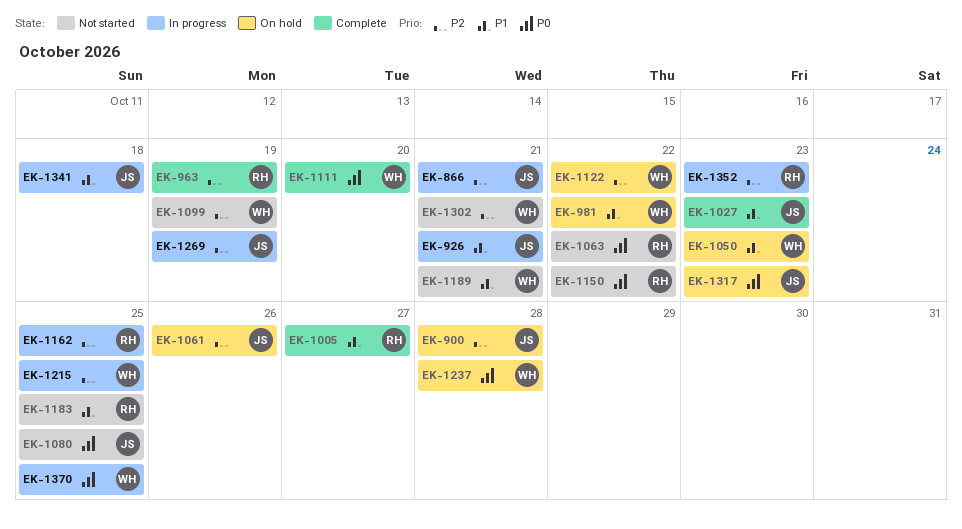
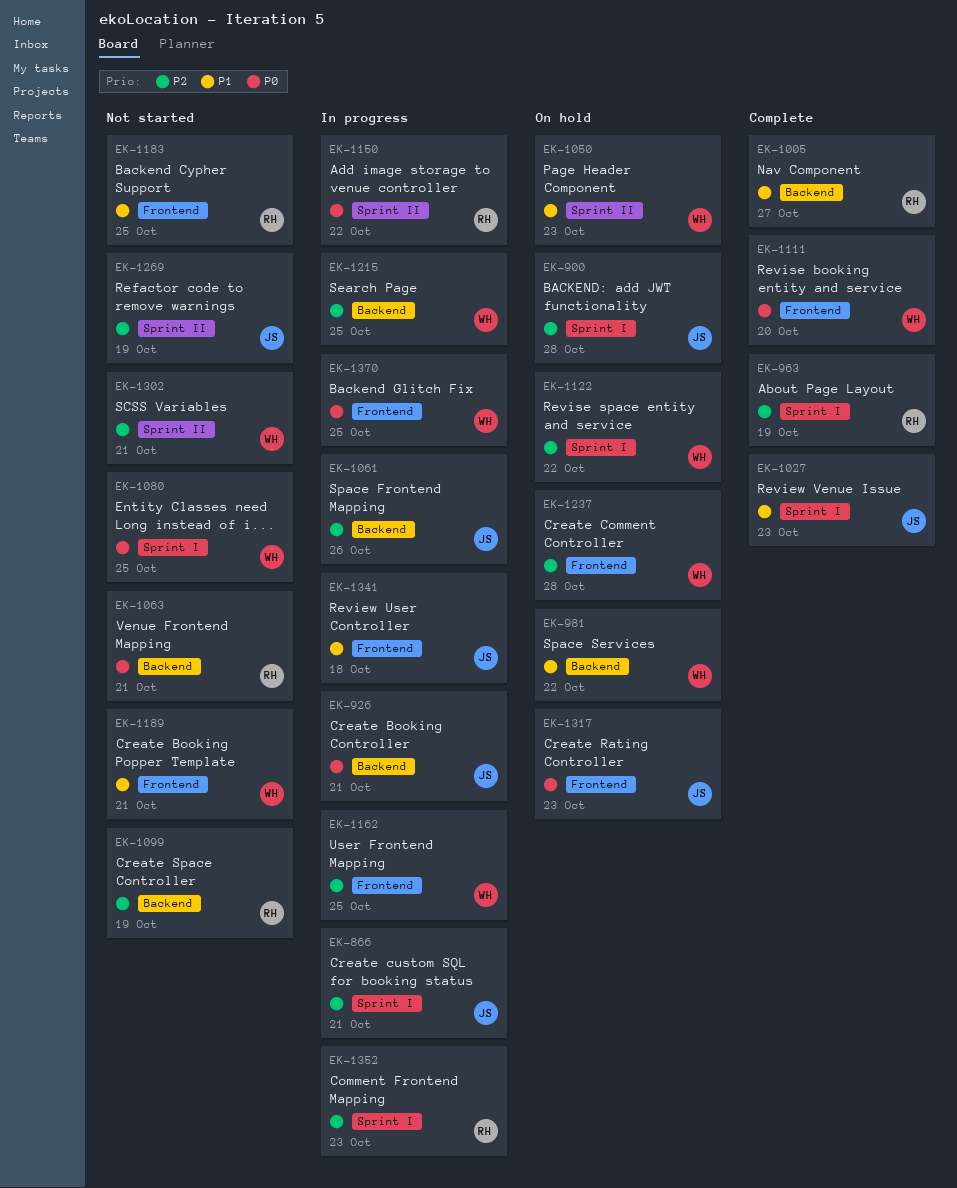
EK-926, priority: P1 -> P0
EK-1061, status: On hold -> In progress
EK-1063, due: Oct 22 -> Oct 21
EK-1080, owner: JS -> WH
EK-1099, owner: WH -> RH
EK-1150, status: Not started -> In progress
EK-1162, owner: RH -> WH
EK-1237, priority: P0 -> P2
EK-1269, status: In progress -> Not started

